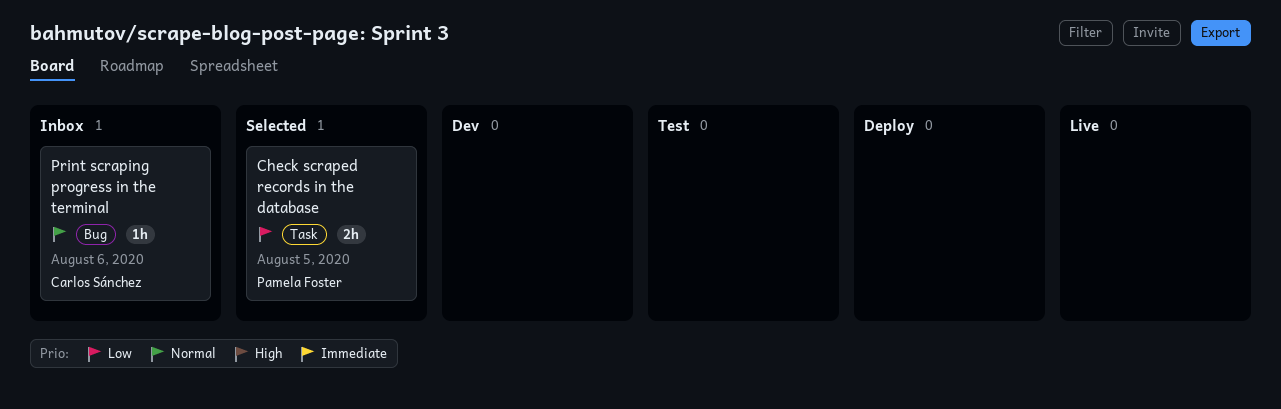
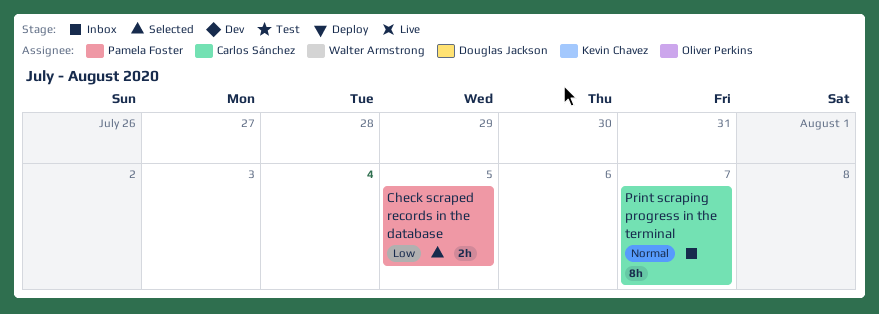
Print scraping progress in the terminal, estimate: 1h -> 8h
Print scraping progress in the terminal, due: Aug 6 -> Aug 7

